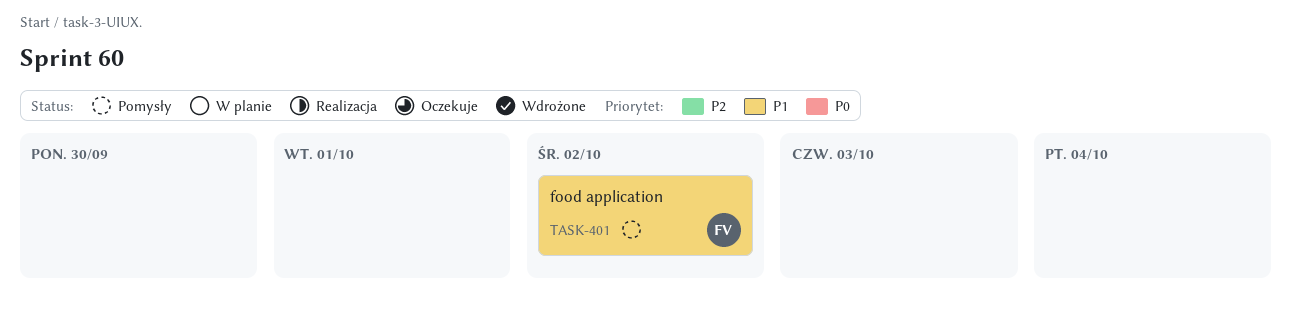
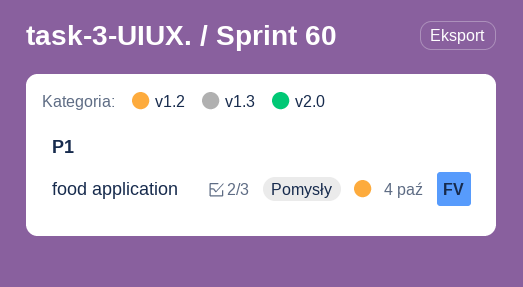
food application, due: Oct 2 -> Oct 4

